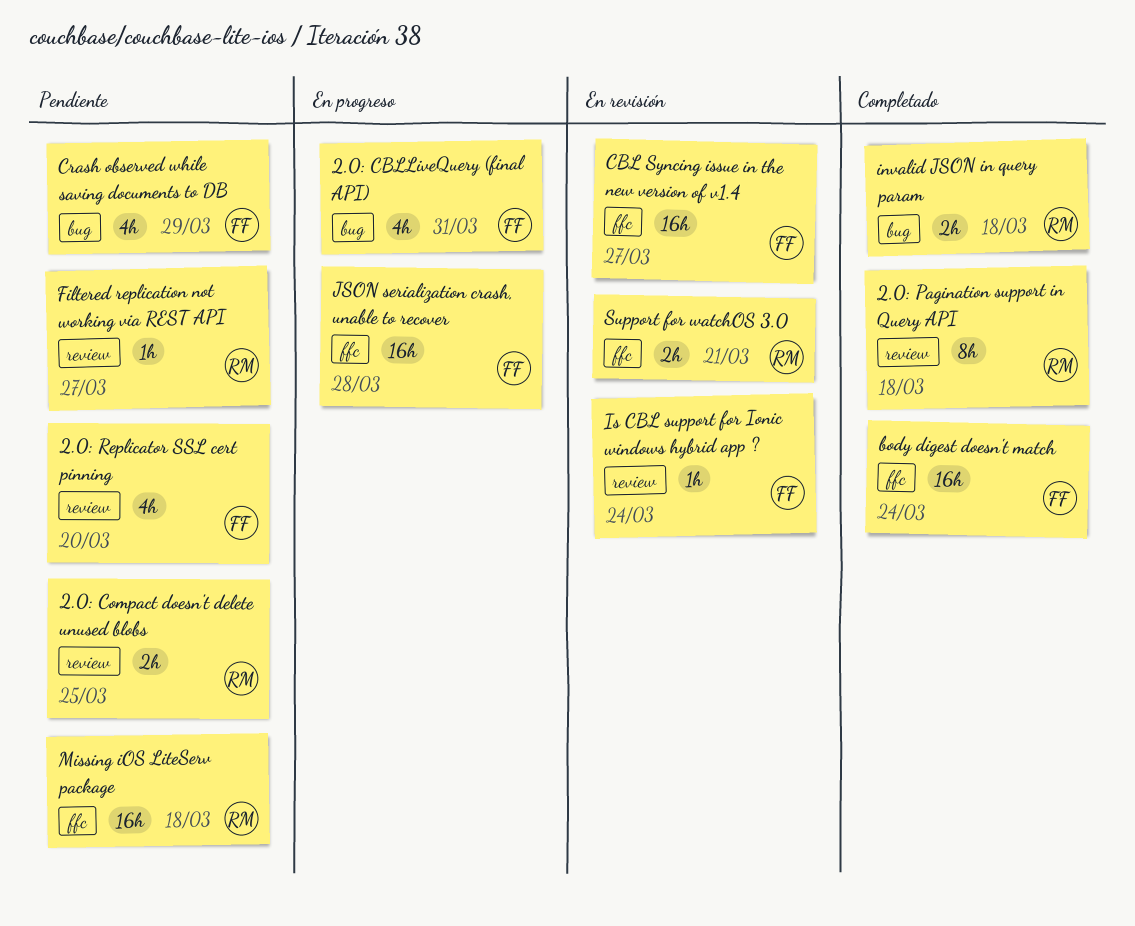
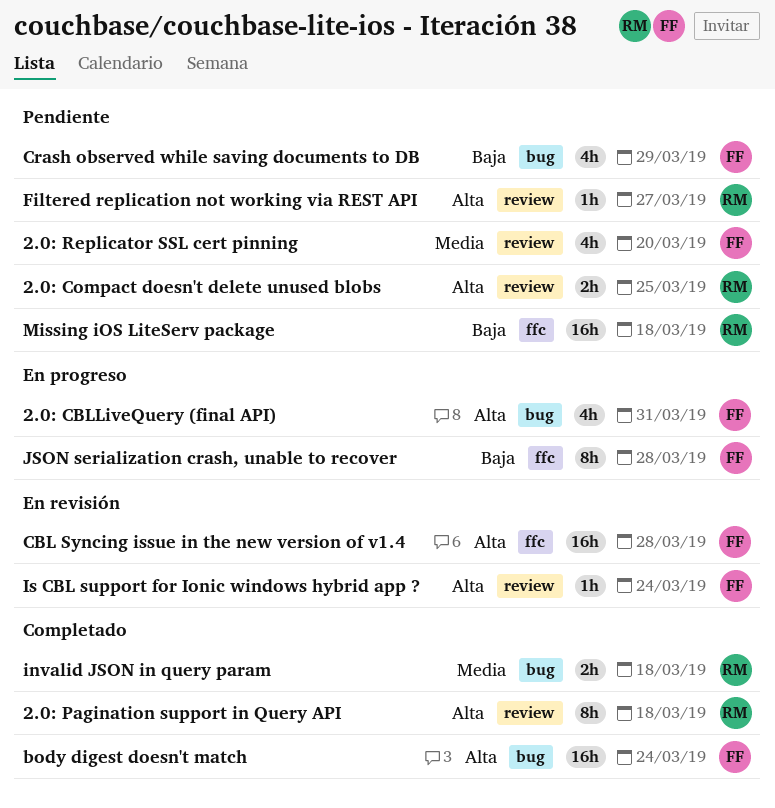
body digest doesn't match, label: ffc -> bug
CBL Syncing issue in the new version of v1.4, due: Mar 27 -> Mar 28
JSON serialization crash, unable to recover, estimate: 16h -> 8h
Support for watchOS 3.0: present -> none

